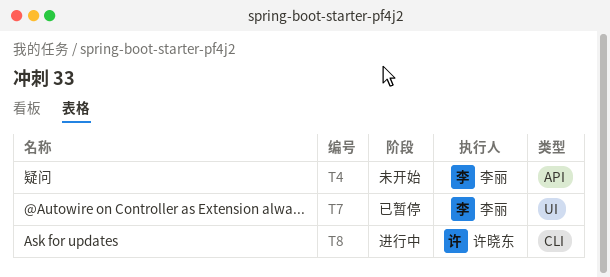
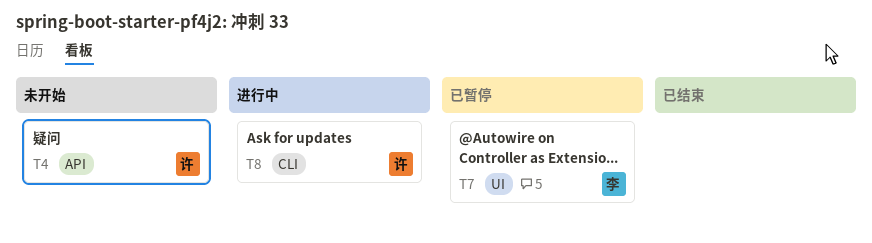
T4, owner: 李丽 -> 许晓东

